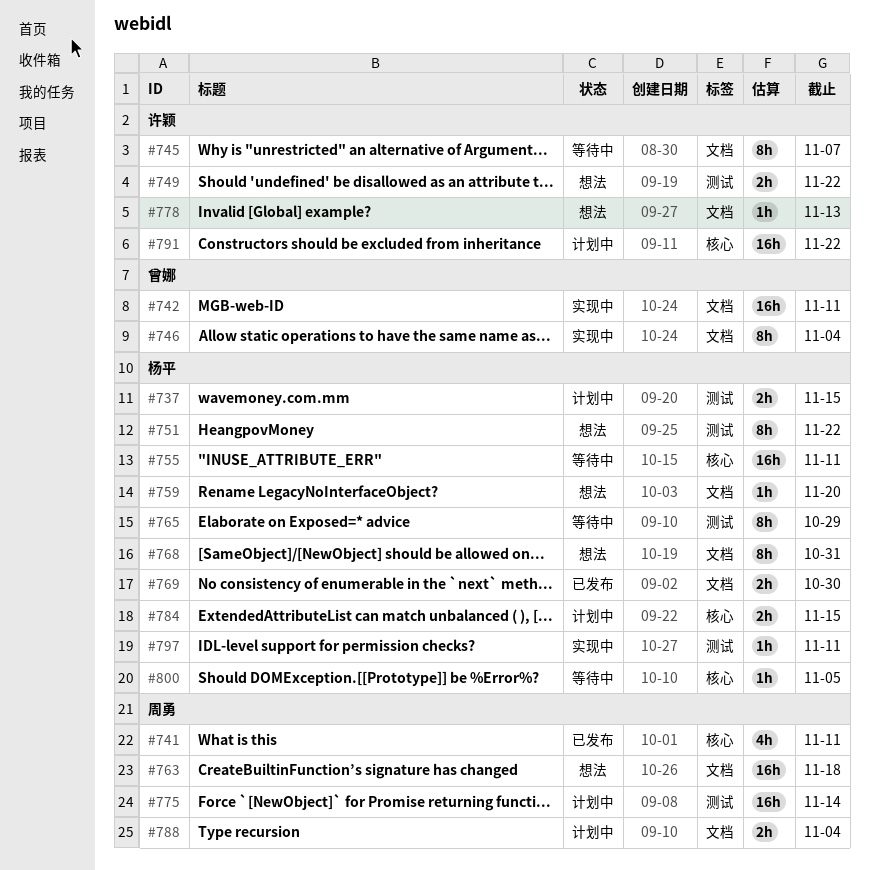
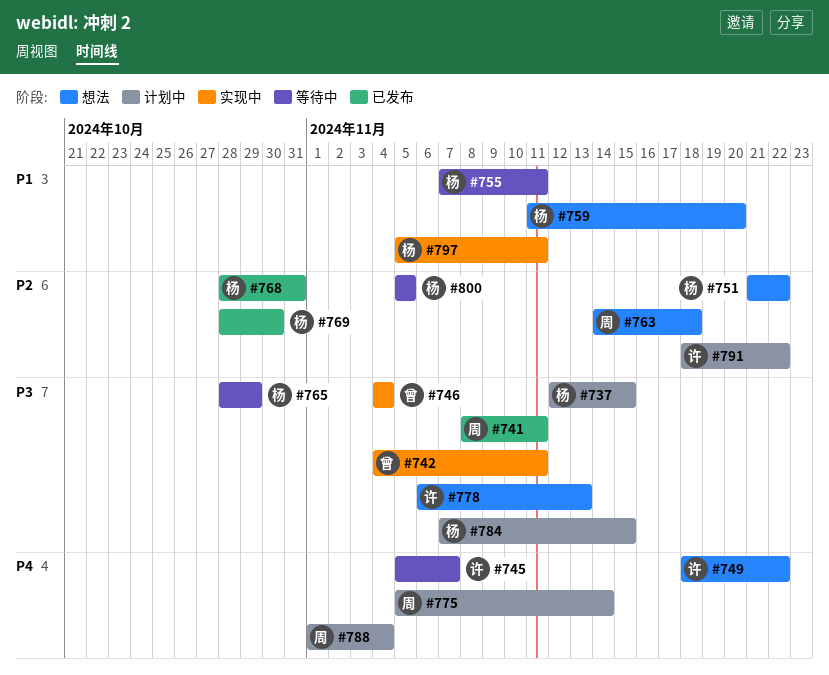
#768, status: 想法 -> 已发布

